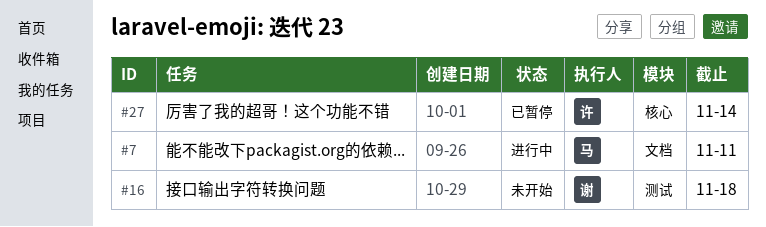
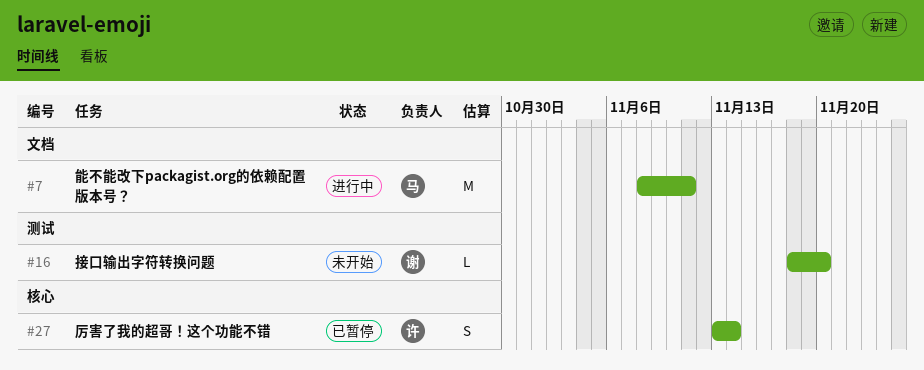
#16, due: Nov 18 -> Nov 20

